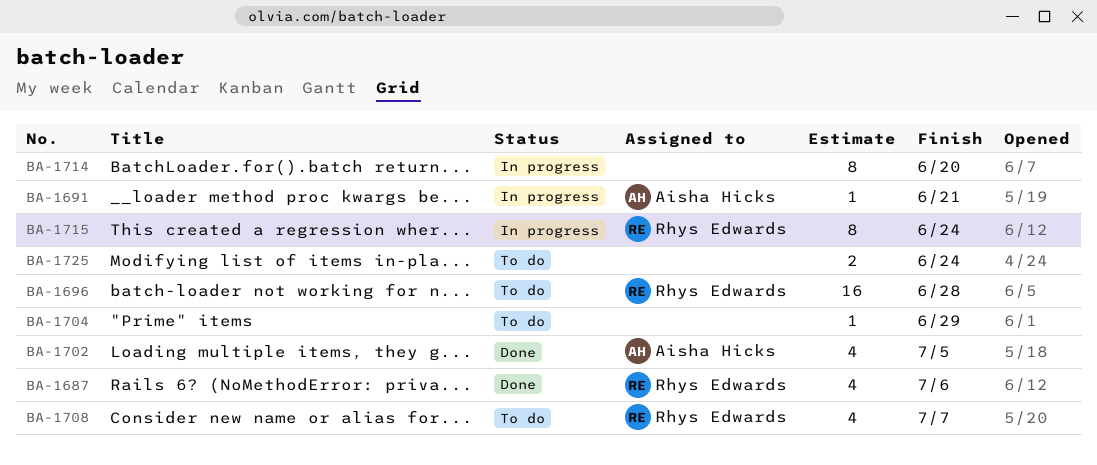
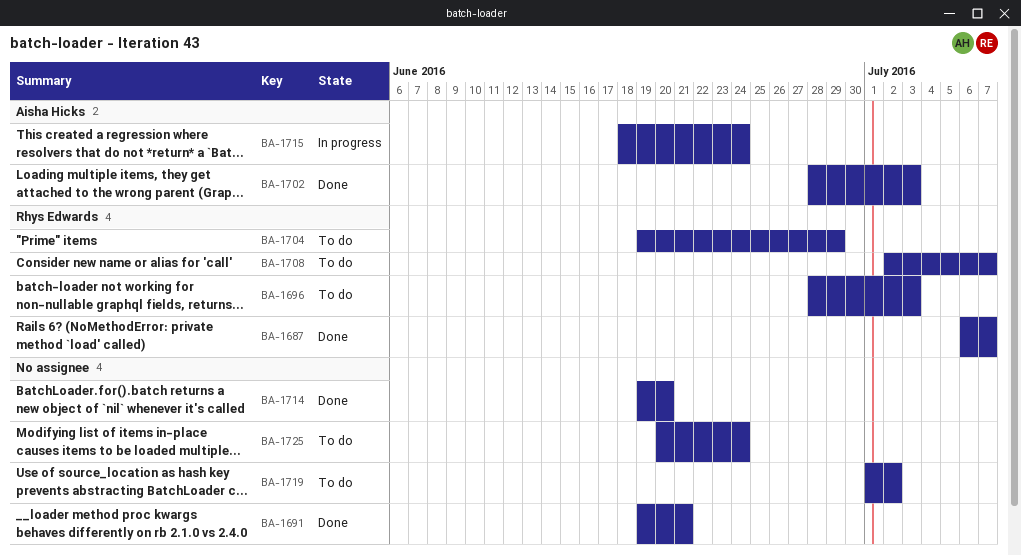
BA-1687, due: Jul 6 -> Jul 7
BA-1691, status: In progress -> Done
BA-1691, owner: Aisha Hicks -> none
BA-1696, due: Jun 28 -> Jul 3
BA-1702, due: Jul 5 -> Jul 3
BA-1704, owner: none -> Rhys Edwards
BA-1714, status: In progress -> Done
BA-1715, owner: Rhys Edwards -> Aisha Hicks
BA-1719: none -> present

